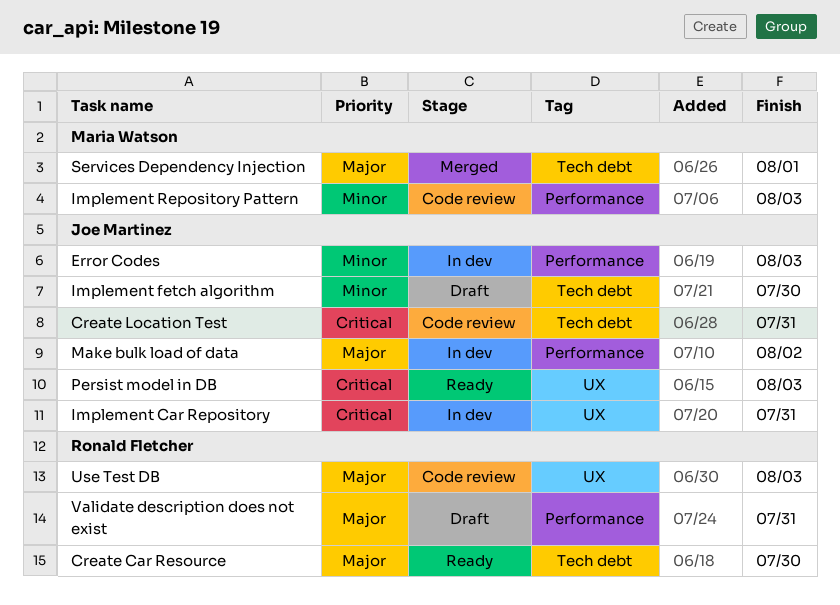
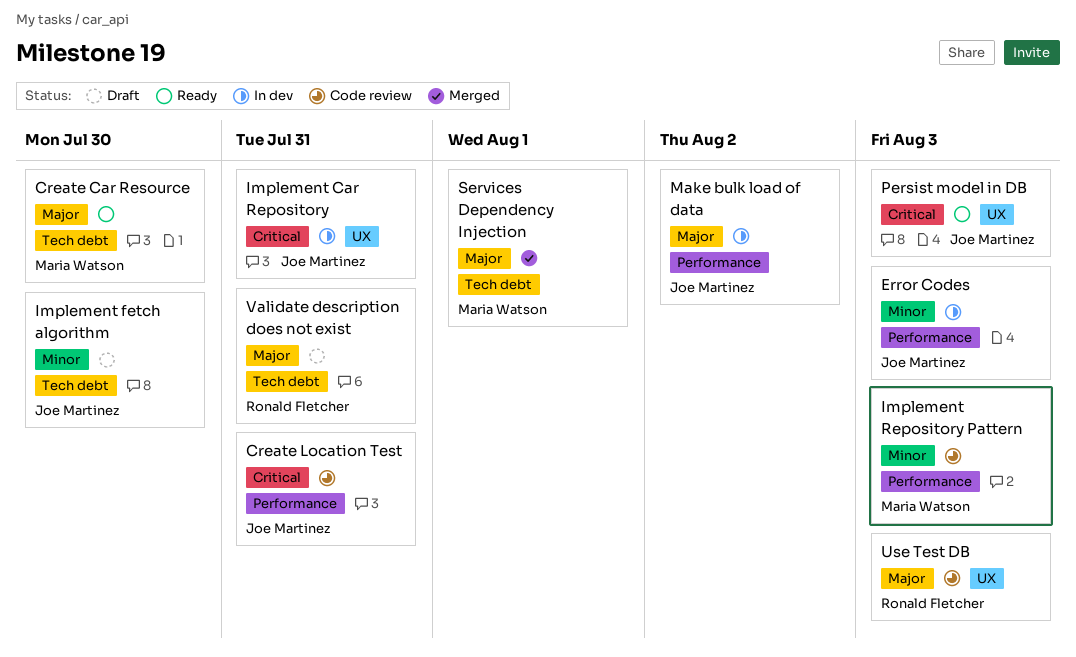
Create Car Resource, owner: Ronald Fletcher -> Maria Watson
Create Location Test, label: Tech debt -> Performance
Validate description does not exist, label: Performance -> Tech debt

